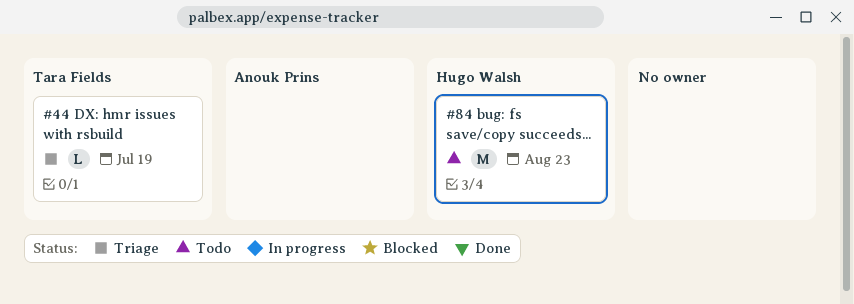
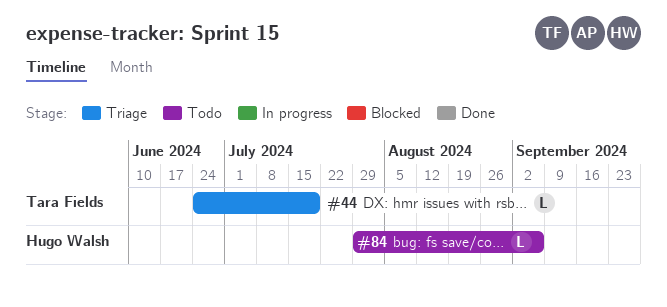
#84, estimate: M -> L
#84, due: Aug 23 -> Sep 6

